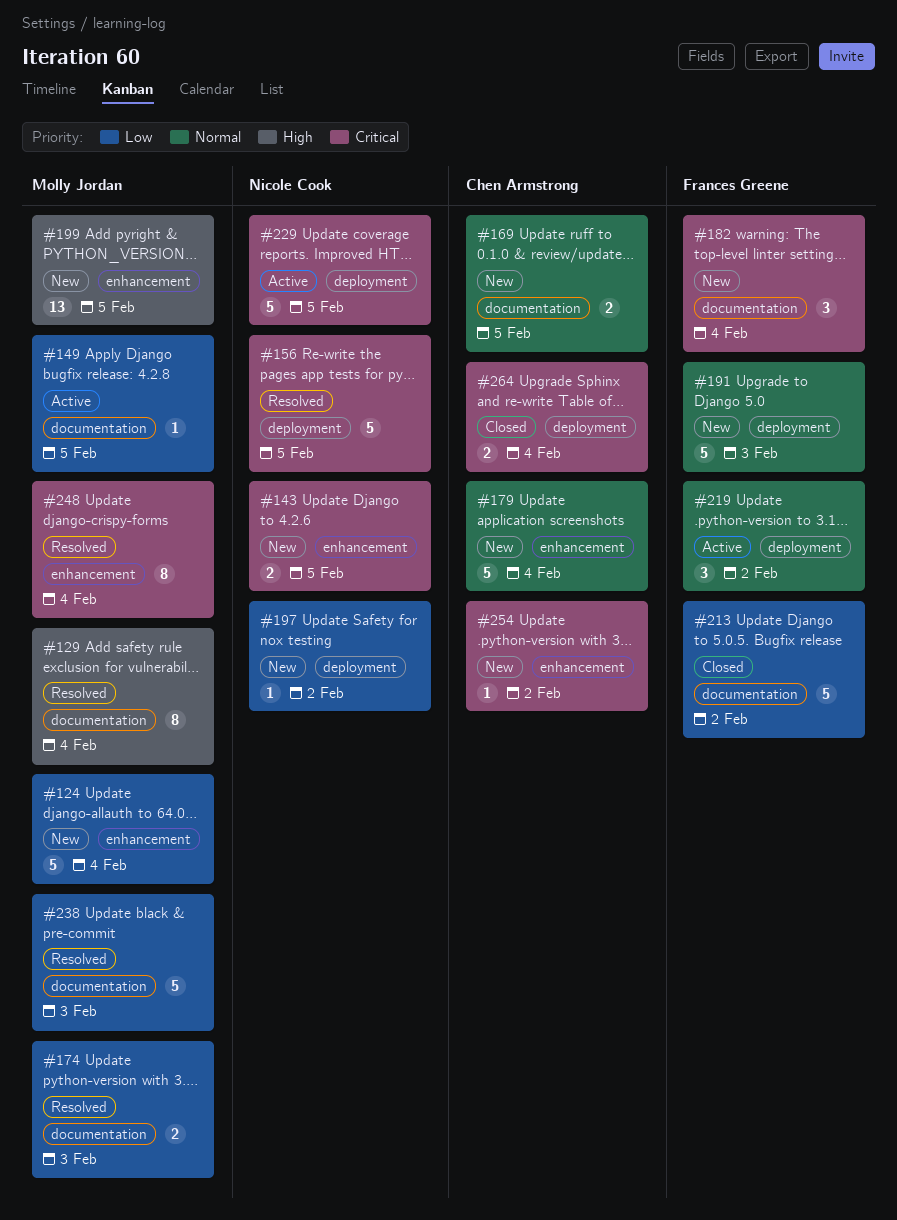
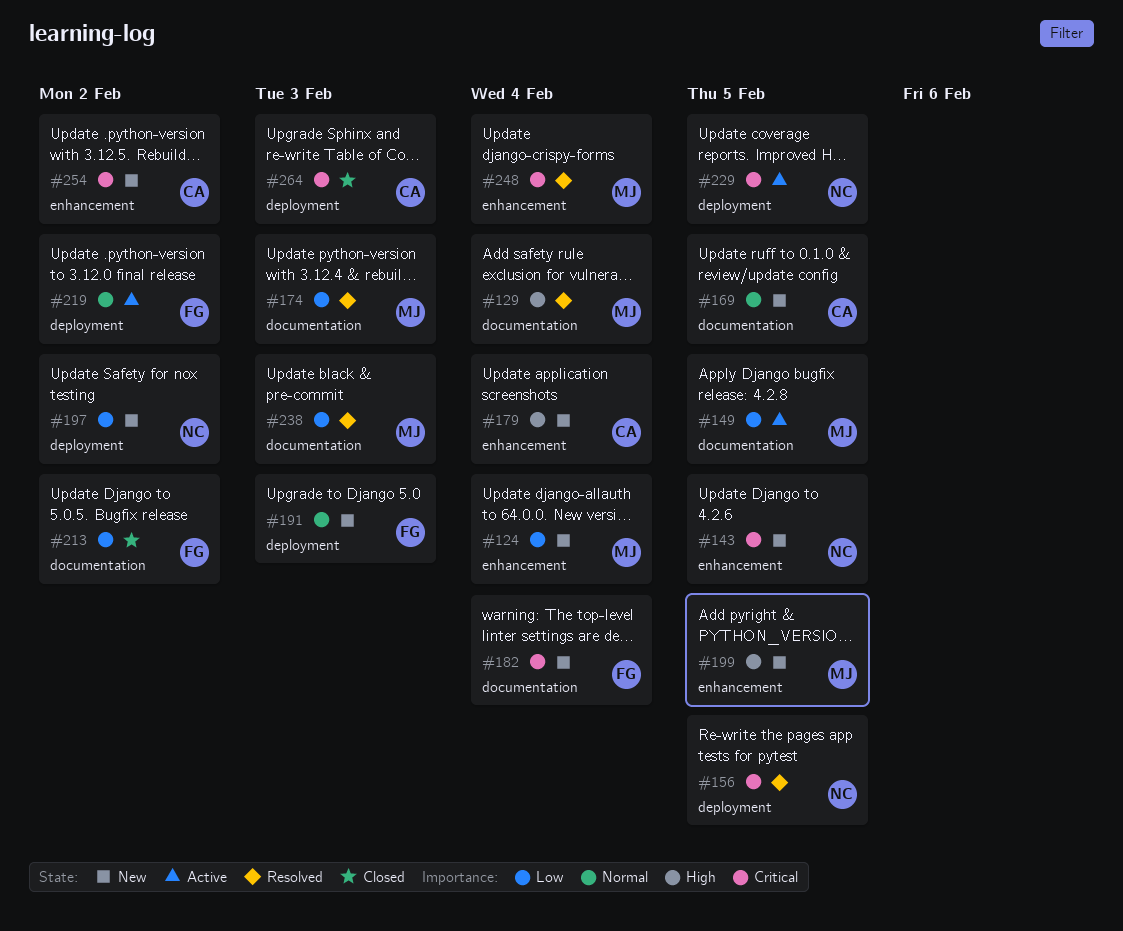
#179, priority: Normal -> High
#264, due: Feb 4 -> Feb 3

